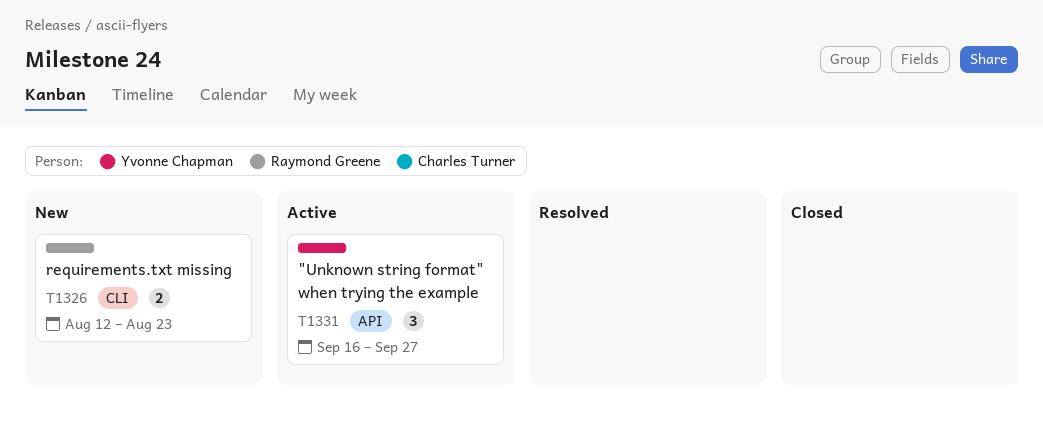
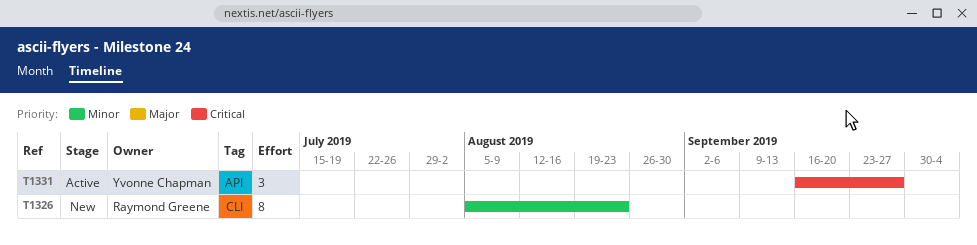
T1326, estimate: 2 -> 8
T1326, start: Aug 12 -> Aug 5

